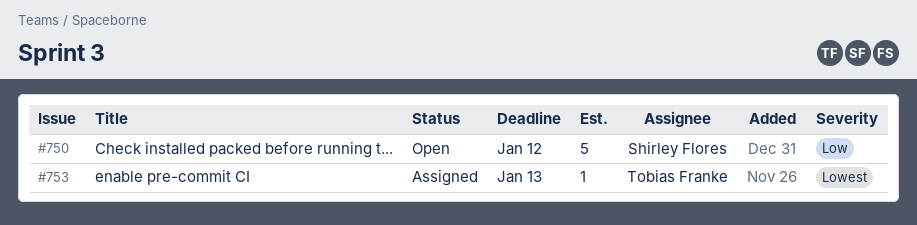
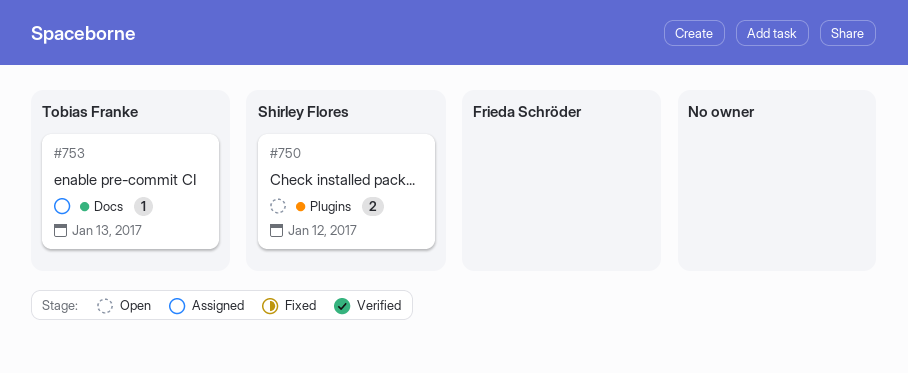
#750, estimate: 5 -> 2

